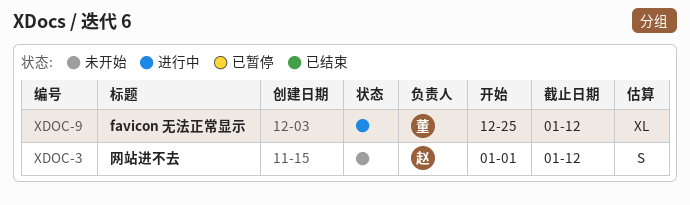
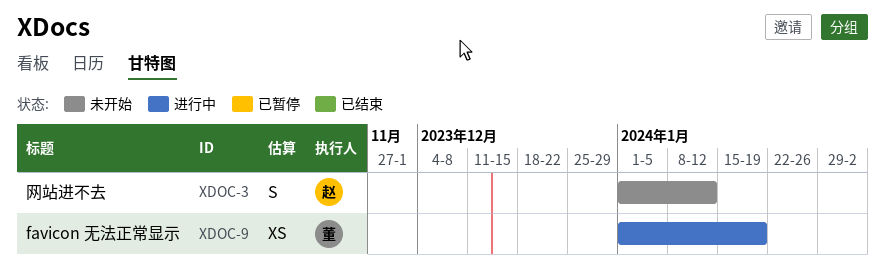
XDOC-9, estimate: XL -> XS
XDOC-9, start: Dec 25 -> Jan 1
XDOC-9, due: Jan 12 -> Jan 19

